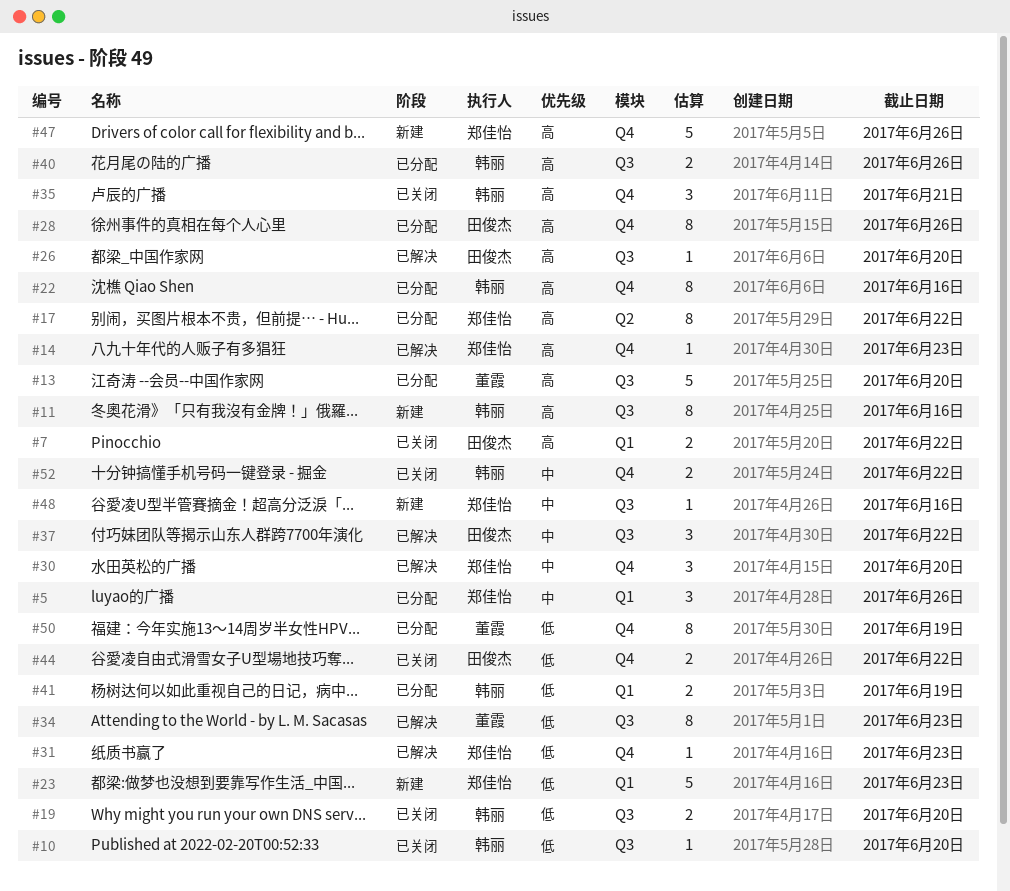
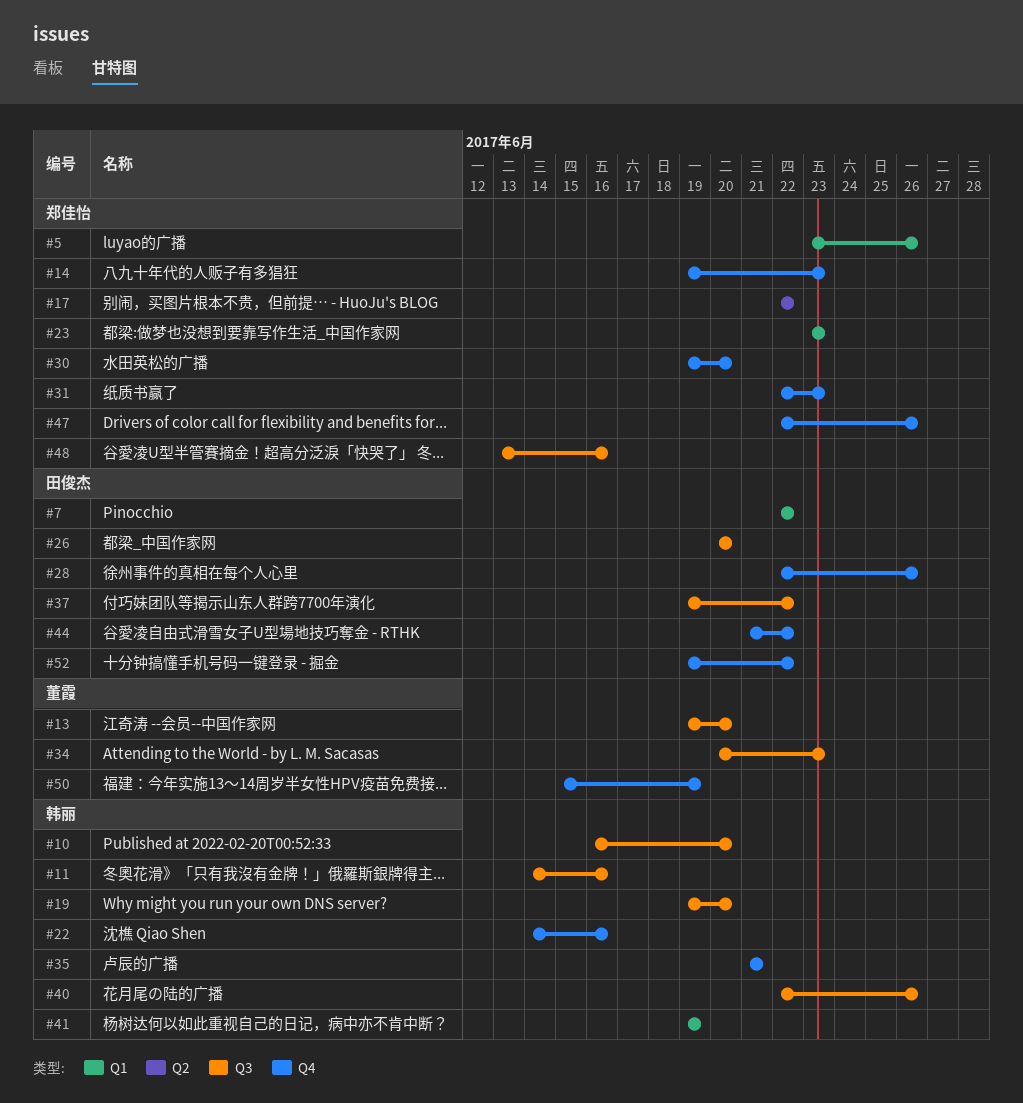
#52, owner: 韩丽 -> 田俊杰

